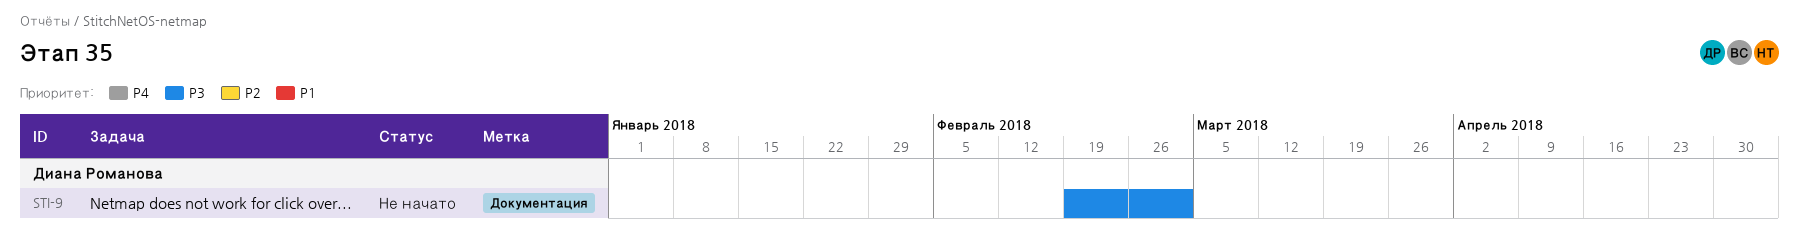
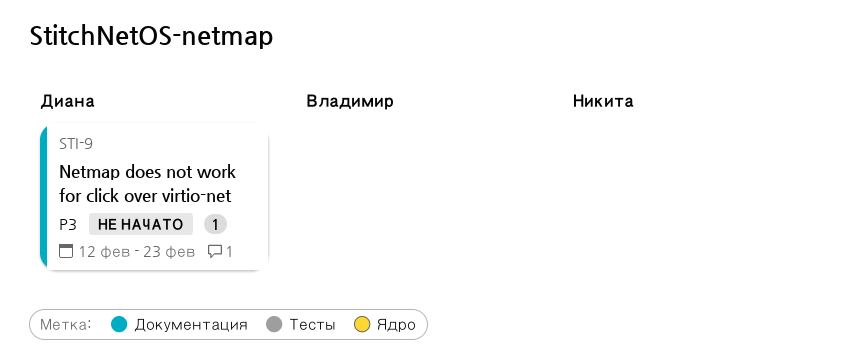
STI-9, start: Feb 19 -> Feb 12
STI-9, due: Mar 2 -> Feb 23

